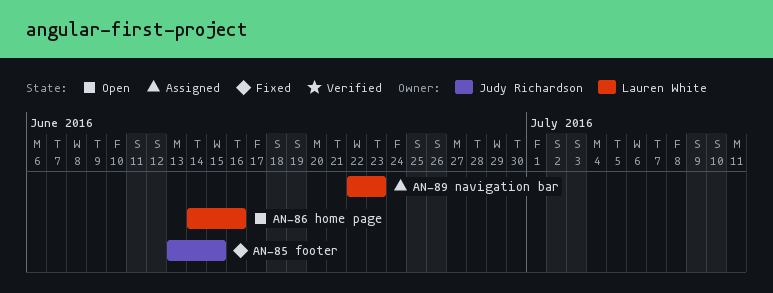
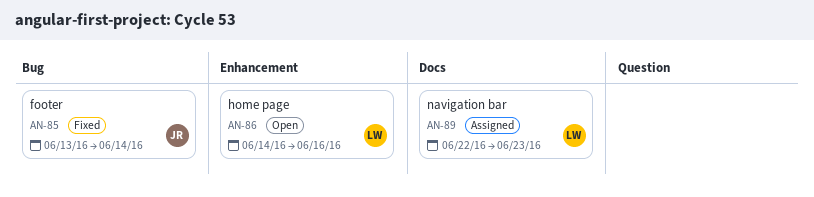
AN-85, due: Jun 15 -> Jun 14

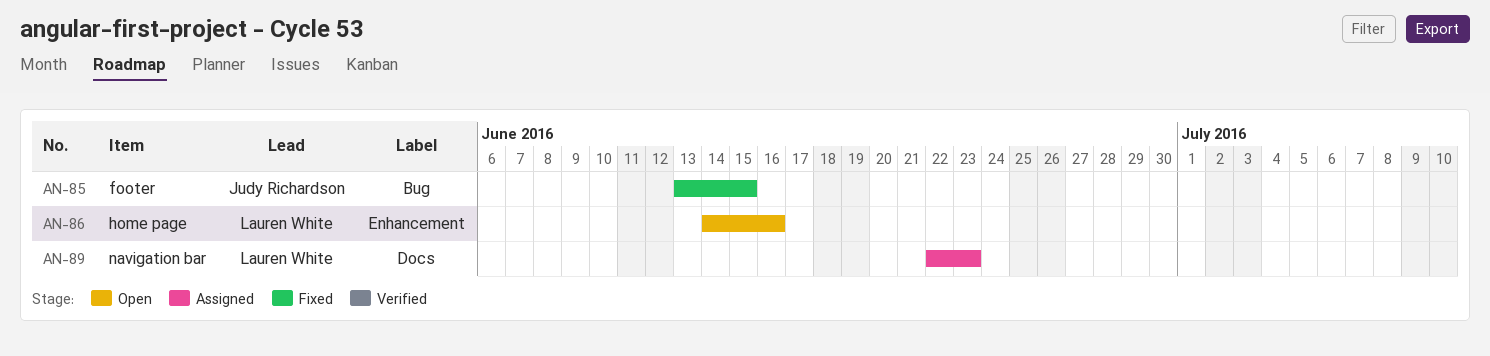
AN-85, due: Jun 14 -> Jun 15

